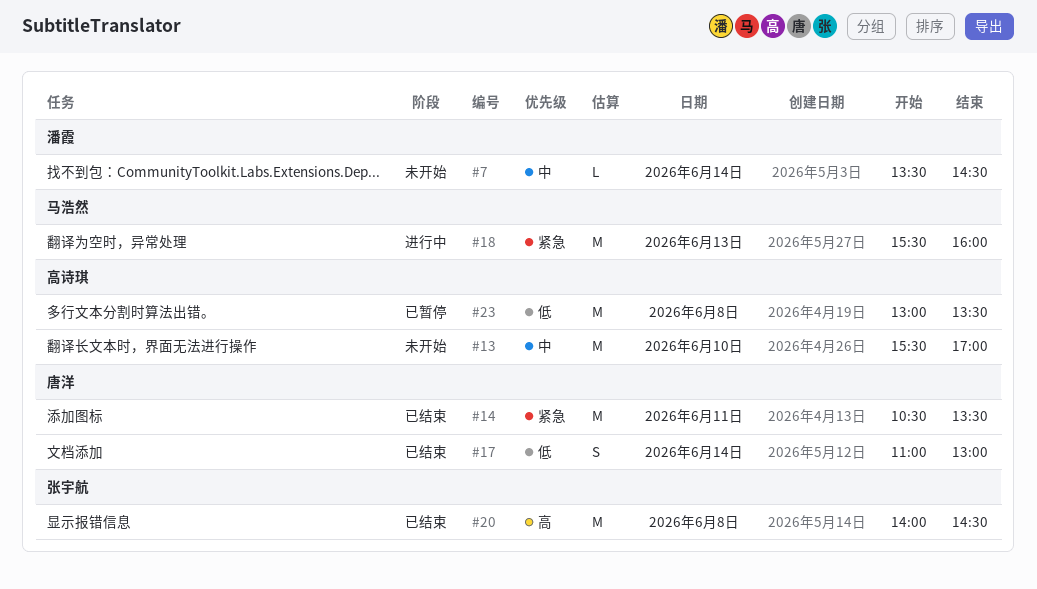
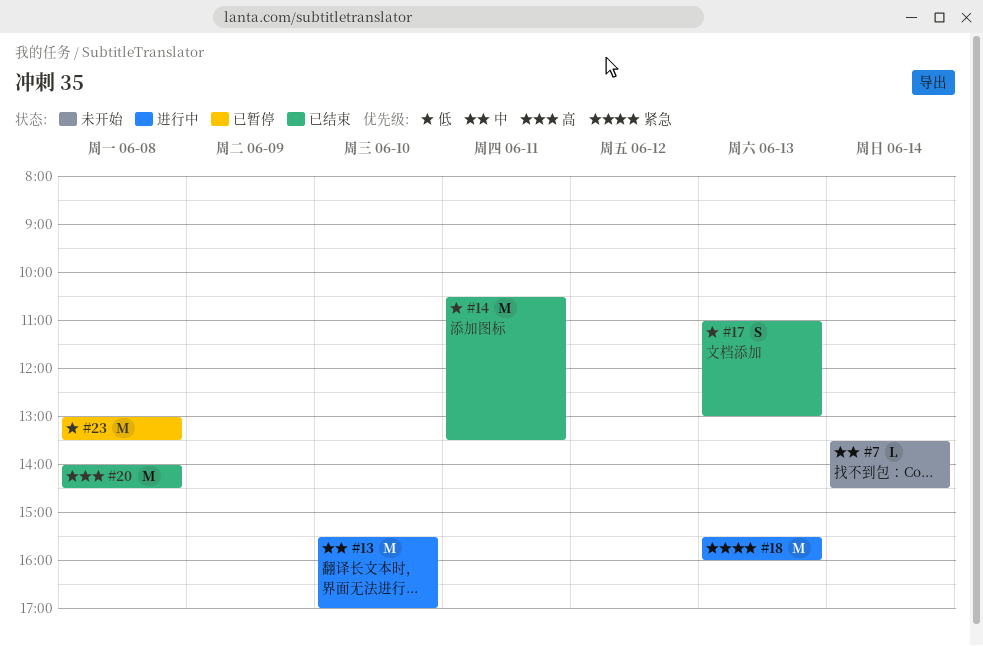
#13, status: 未开始 -> 进行中
#14, priority: 紧急 -> 低
#17, day: Jun 14 -> Jun 13

